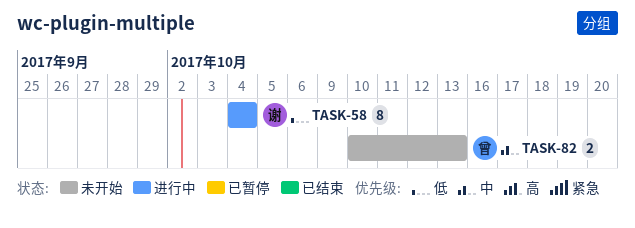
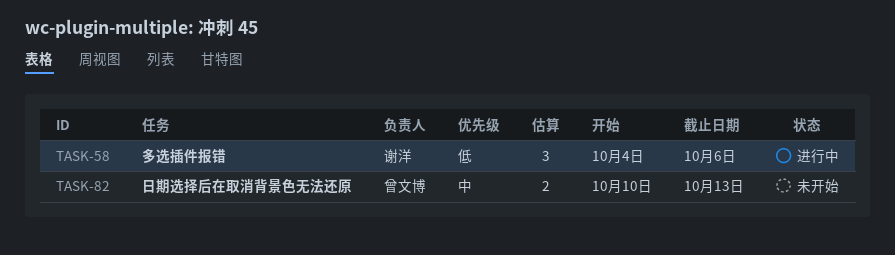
TASK-58, estimate: 8 -> 3
TASK-58, due: Oct 4 -> Oct 6

